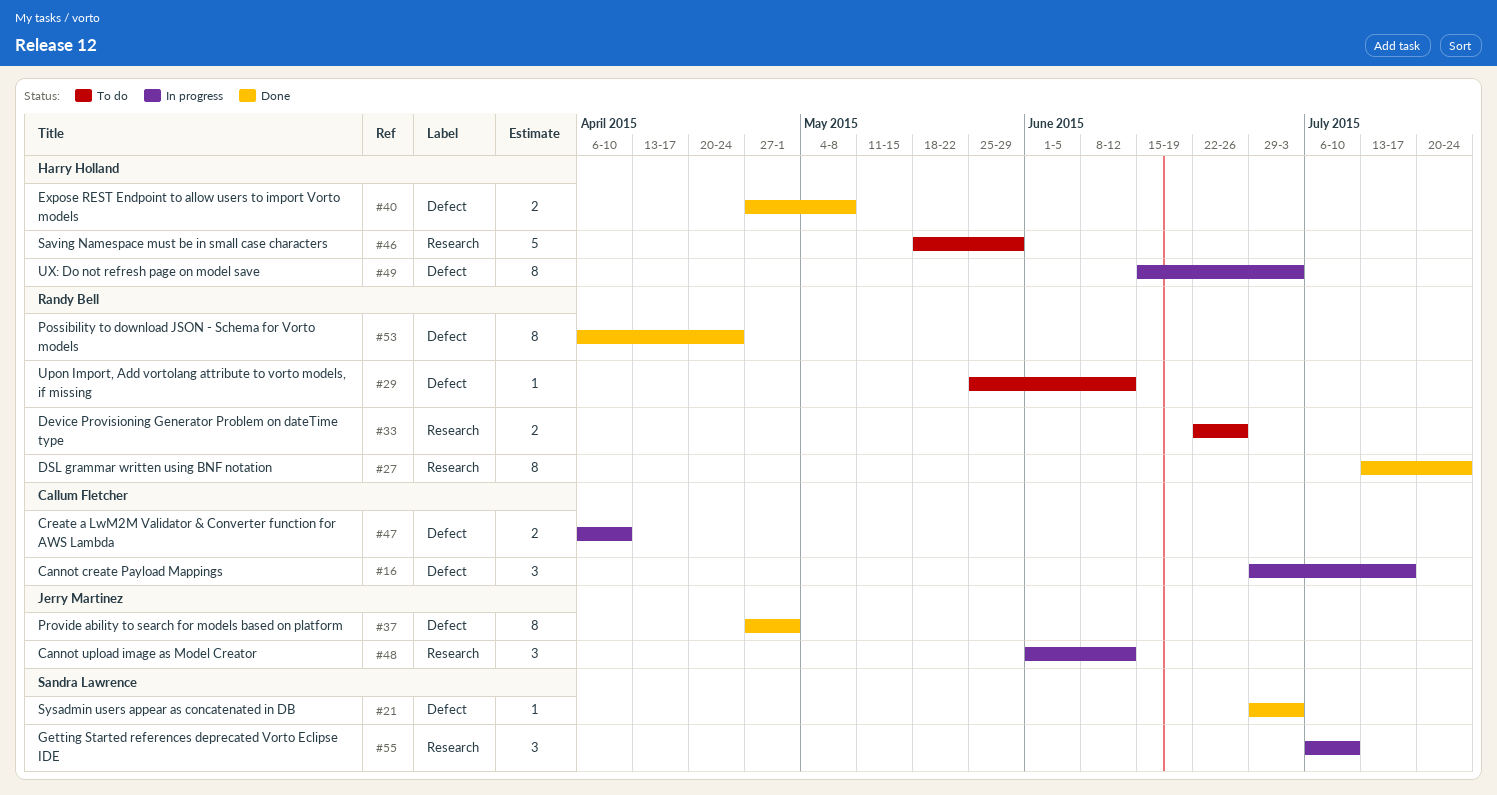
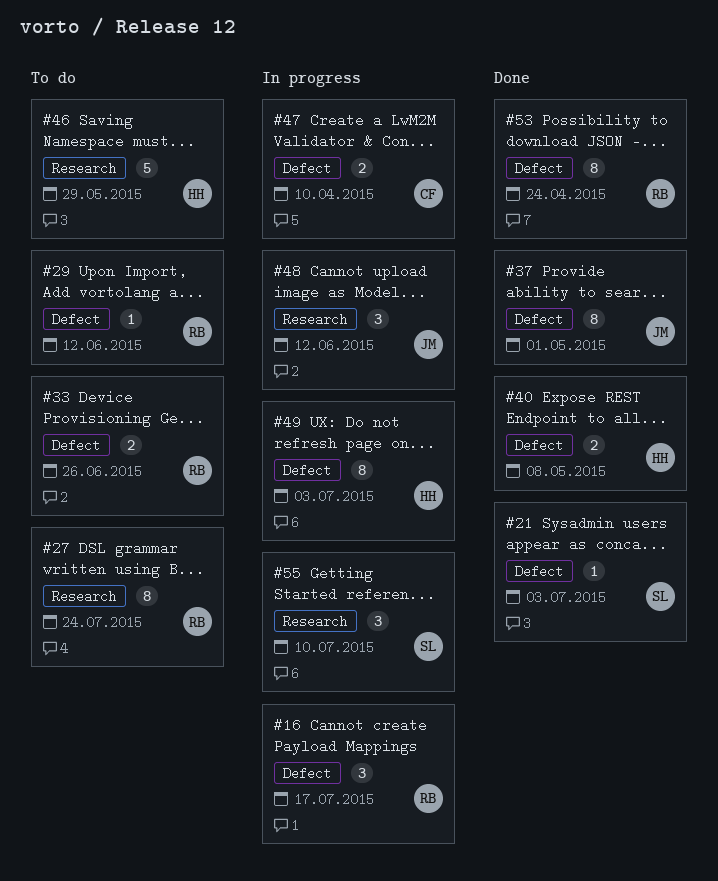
#16, owner: Callum Fletcher -> Randy Bell
#27, status: Done -> To do
#33, label: Research -> Defect

